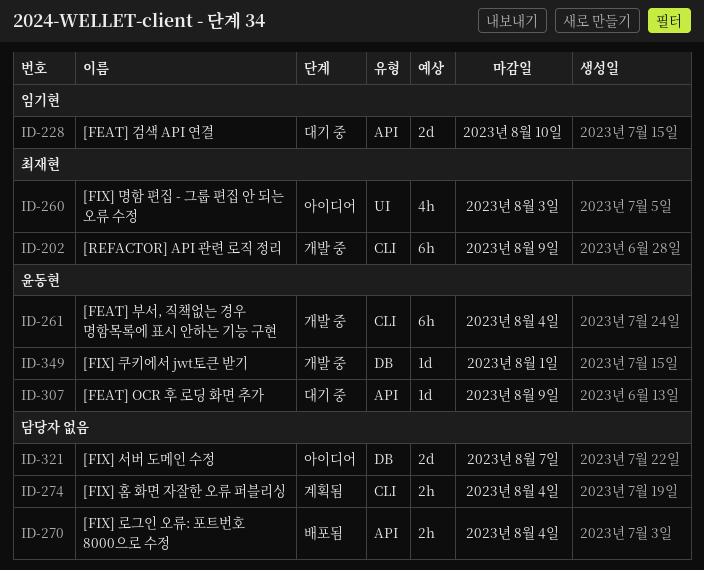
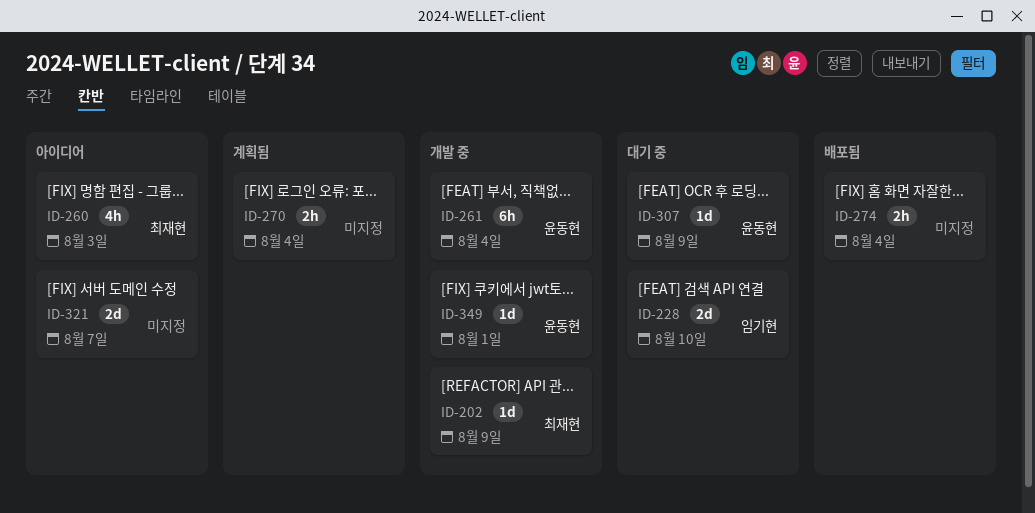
ID-202, estimate: 6h -> 1d
ID-270, status: 배포됨 -> 계획됨
ID-274, status: 계획됨 -> 배포됨

